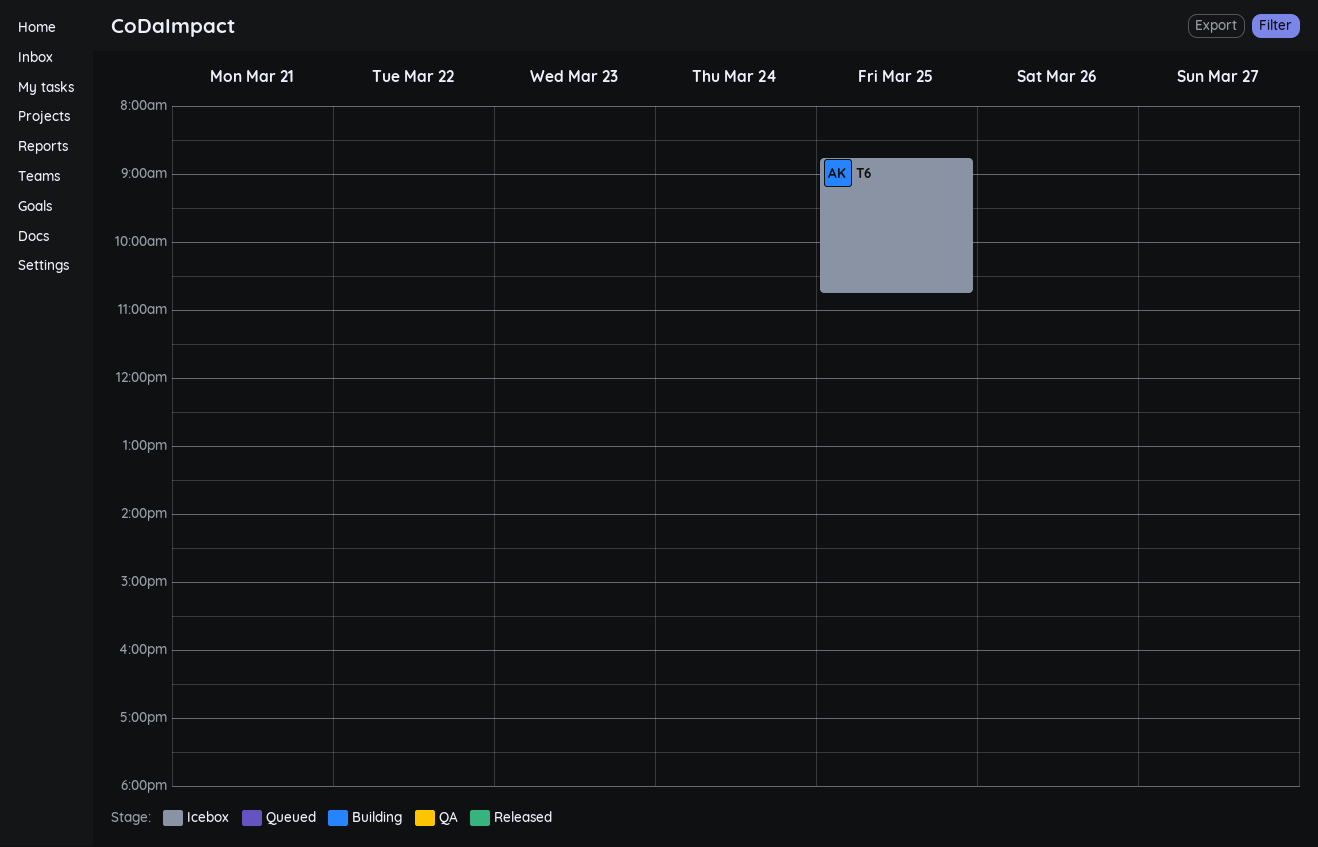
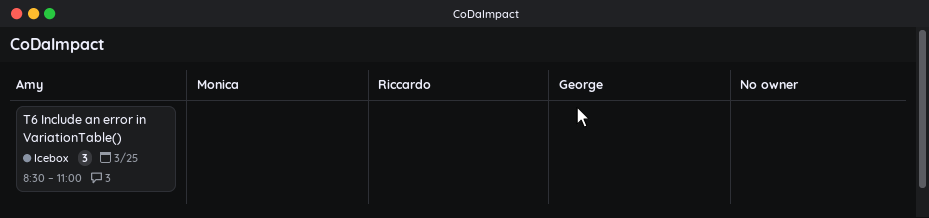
T6, begins: 08:45 -> 08:30
T6, ends: 10:45 -> 11:00

